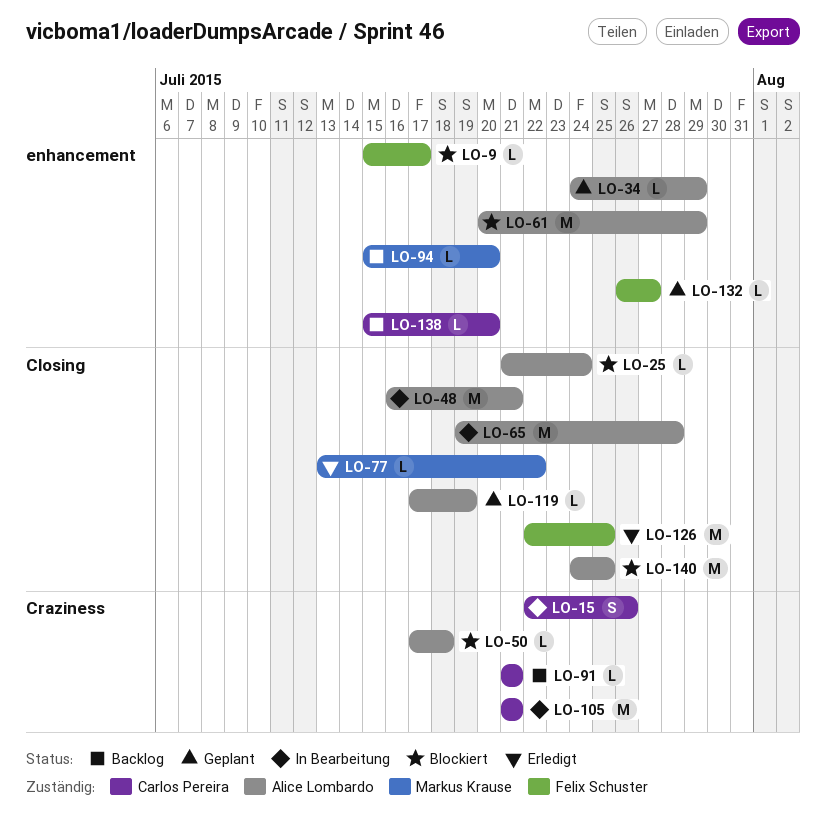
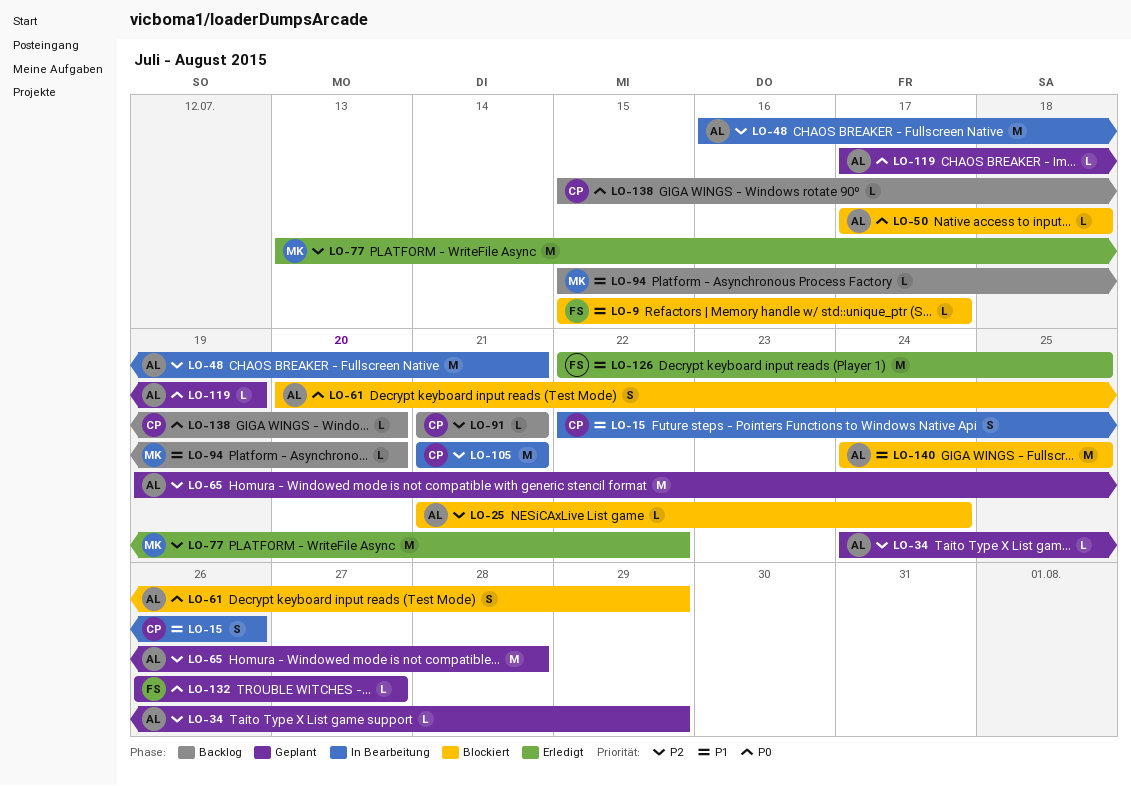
LO-61, estimate: M -> S
LO-65, status: In Bearbeitung -> Geplant
LO-77, estimate: L -> M

